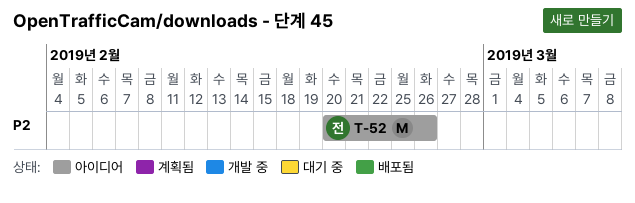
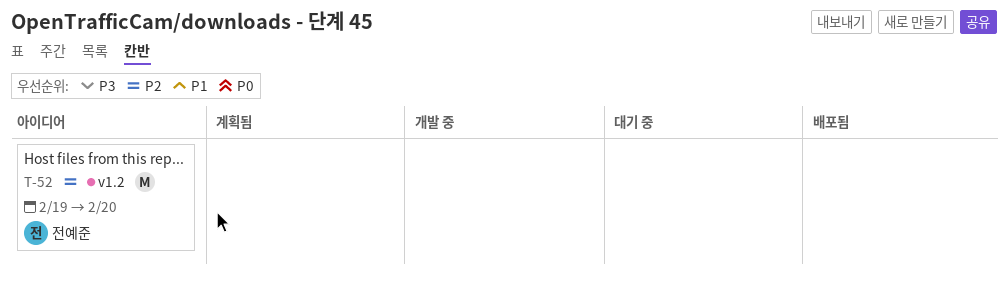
T-52, start: Feb 20 -> Feb 19
T-52, due: Feb 26 -> Feb 20

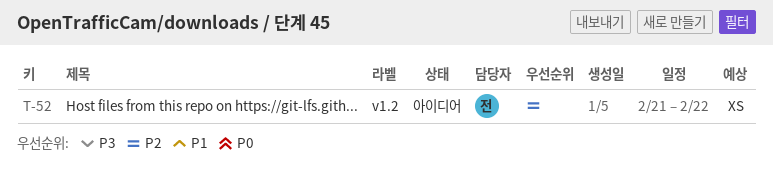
T-52, estimate: M -> XS
T-52, start: Feb 19 -> Feb 21
T-52, due: Feb 20 -> Feb 22

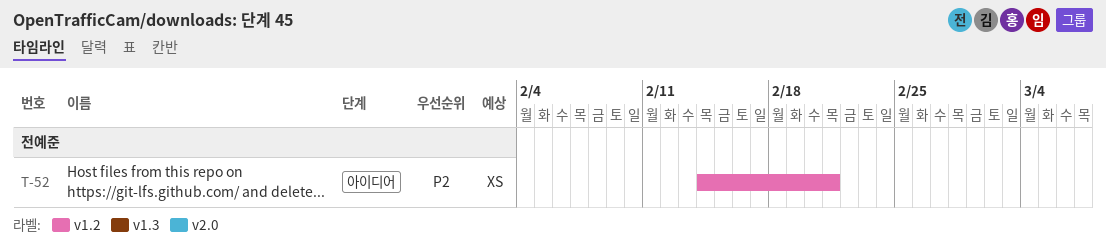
T-52, start: Feb 21 -> Feb 14
T-52, due: Feb 22 -> Feb 21

